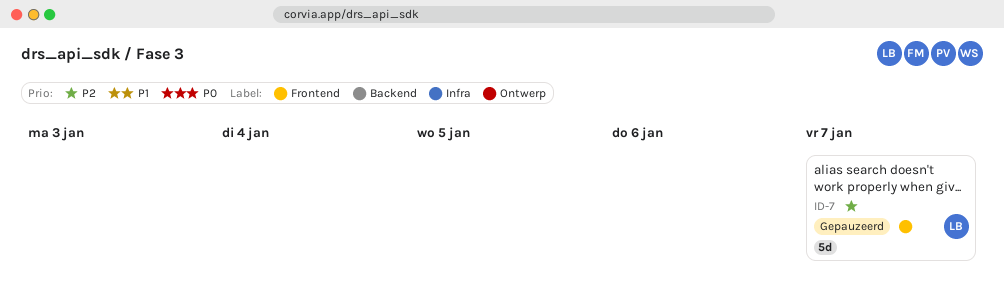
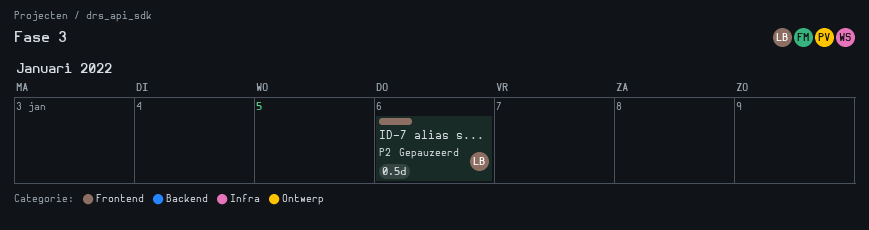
ID-7, estimate: 5d -> 0.5d
ID-7, due: Jan 7 -> Jan 6

